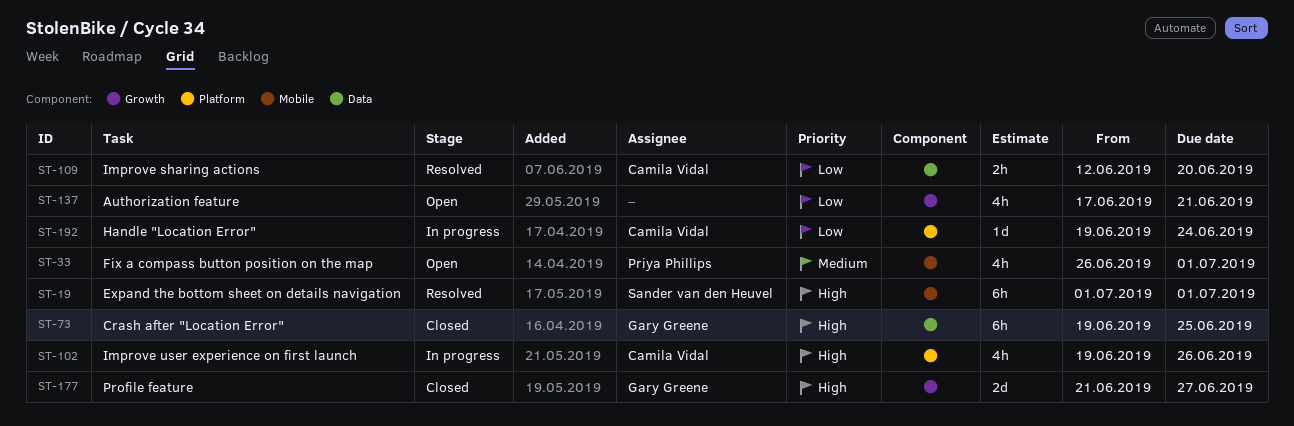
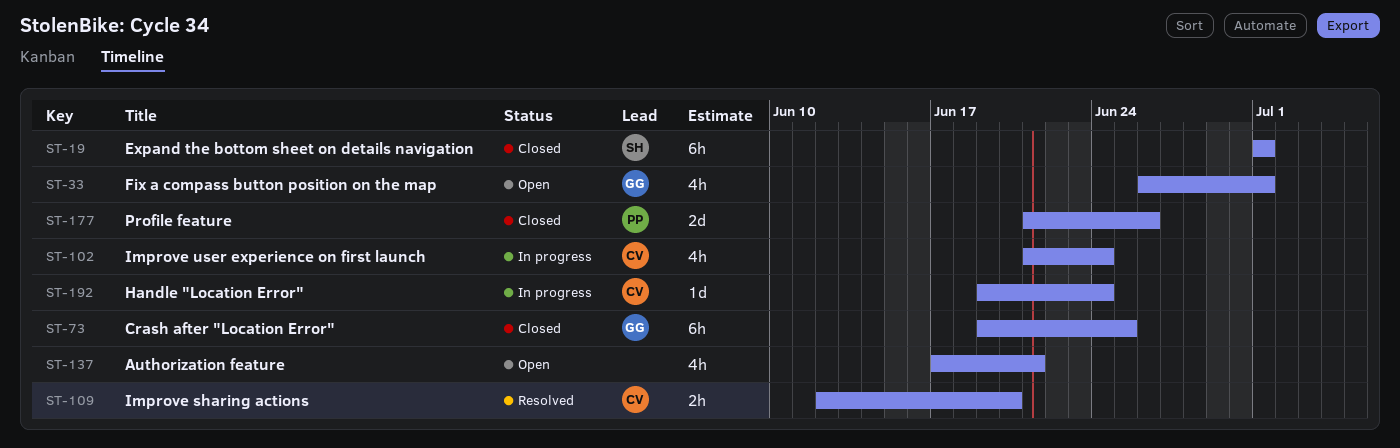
ST-19, status: Resolved -> Closed
ST-33, owner: Priya Phillips -> Gary Greene
ST-102, start: Jun 19 -> Jun 21
ST-102, due: Jun 26 -> Jun 24
ST-177, owner: Gary Greene -> Priya Phillips
ST-177, due: Jun 27 -> Jun 26

